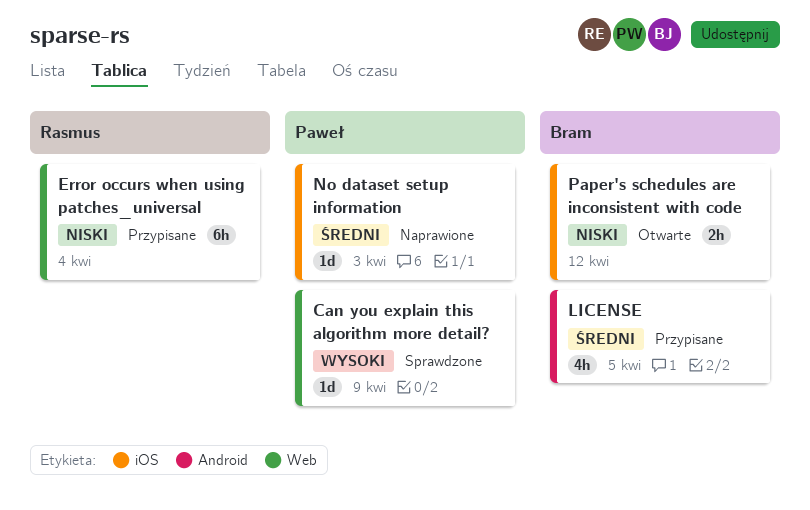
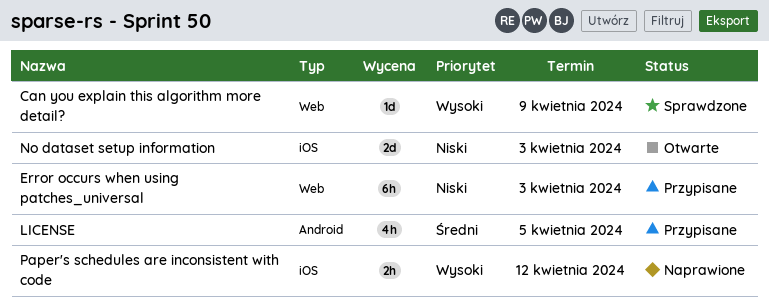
Error occurs when using patches_universal, due: Apr 4 -> Apr 3
No dataset setup information, status: Naprawione -> Otwarte
No dataset setup information, priority: Średni -> Niski
No dataset setup information, estimate: 1d -> 2d
Paper's schedules are inconsistent with code, status: Otwarte -> Naprawione
Paper's schedules are inconsistent with code, priority: Niski -> Wysoki

